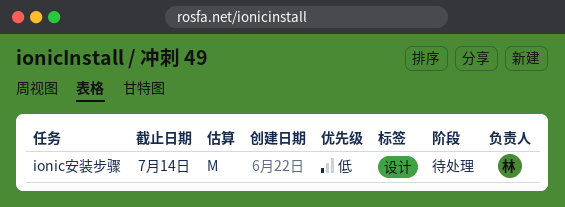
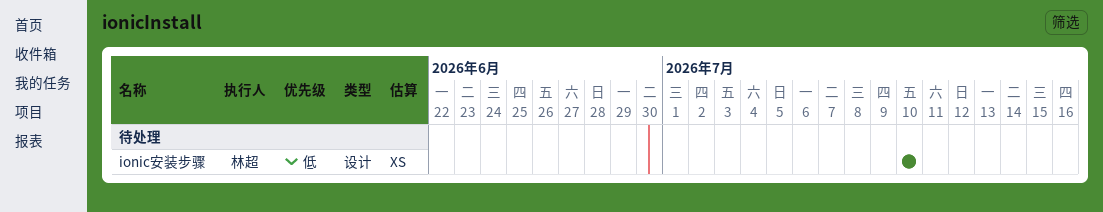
ionic安装步骤, estimate: M -> XS
ionic安装步骤, due: Jul 14 -> Jul 10

